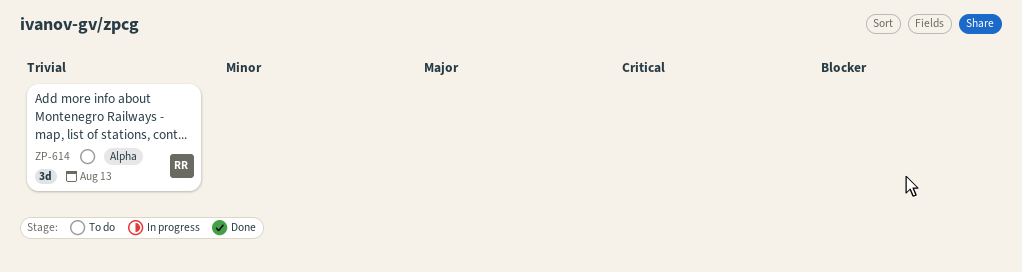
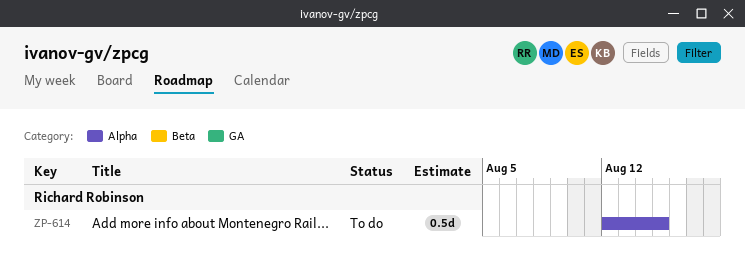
ZP-614, estimate: 3d -> 0.5d
ZP-614, due: Aug 13 -> Aug 15

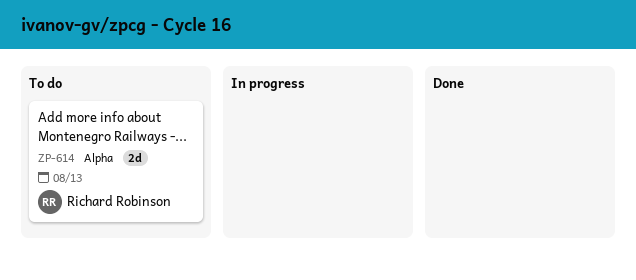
ZP-614, estimate: 0.5d -> 2d
ZP-614, due: Aug 15 -> Aug 13

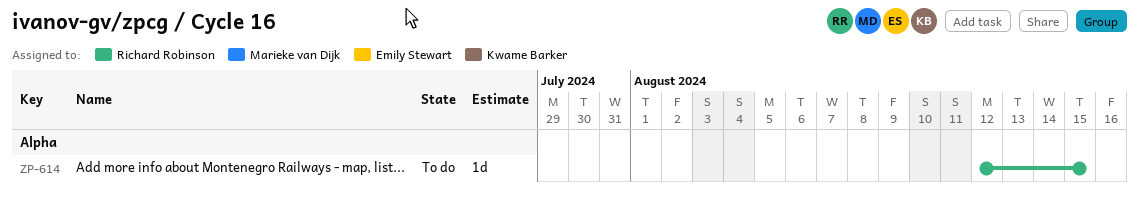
ZP-614, estimate: 2d -> 1d
ZP-614, due: Aug 13 -> Aug 15

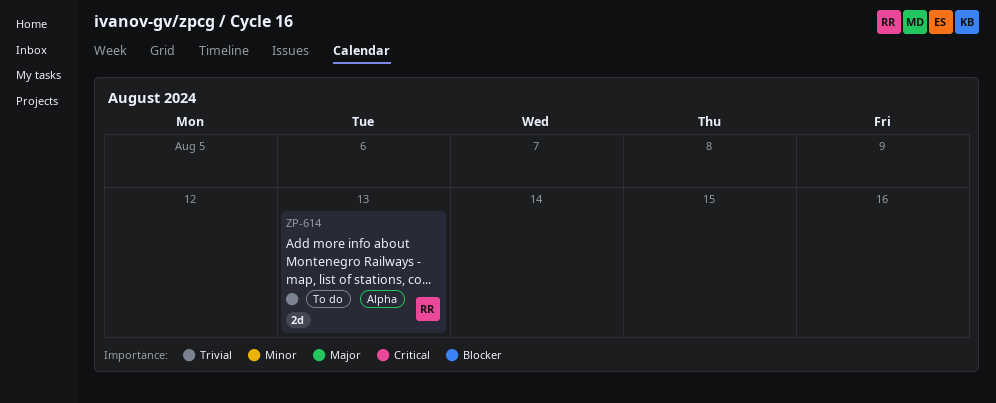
ZP-614, estimate: 1d -> 2d
ZP-614, due: Aug 15 -> Aug 13

